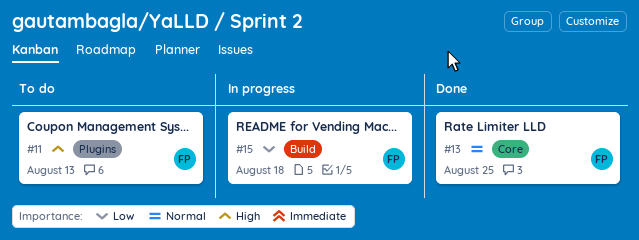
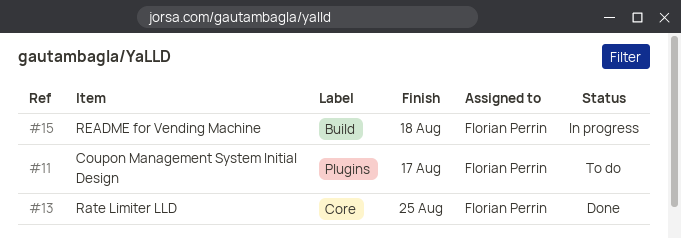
#11, due: Aug 13 -> Aug 17

